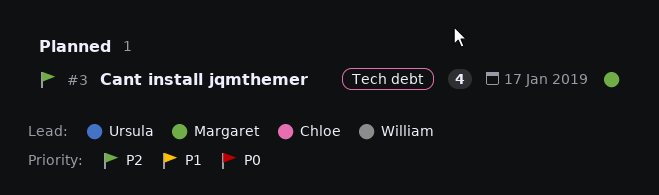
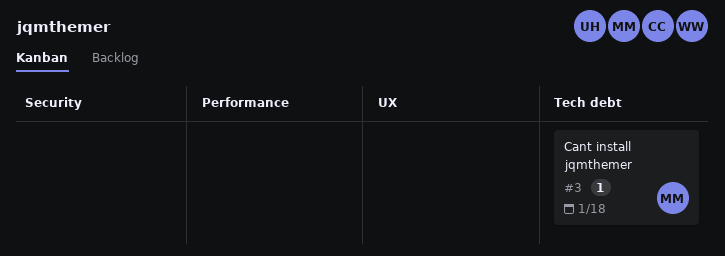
#3, estimate: 4 -> 1
#3, due: Jan 17 -> Jan 18

